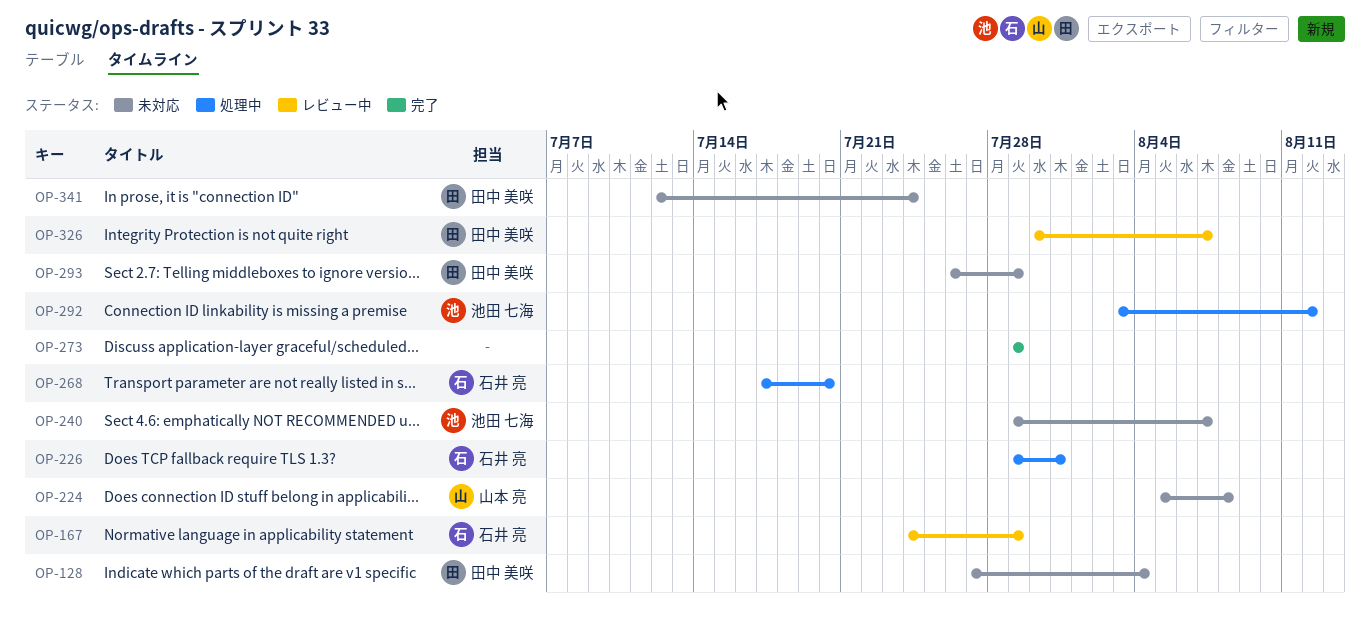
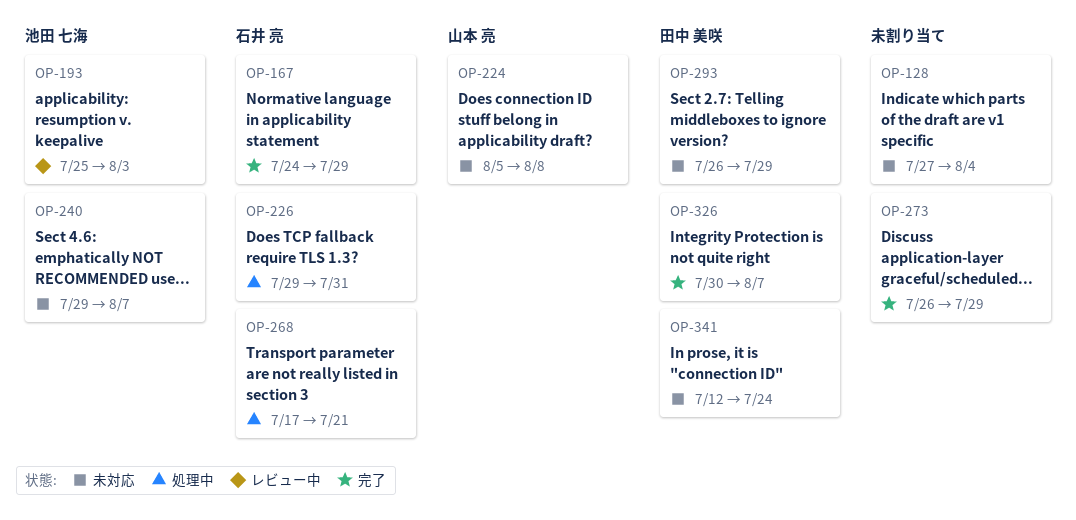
OP-128, owner: 田中 美咲 -> none
OP-167, status: レビュー中 -> 完了
OP-193: none -> present
OP-268, due: Jul 20 -> Jul 21
OP-273, start: Jul 29 -> Jul 26
OP-292: present -> none
OP-326, status: レビュー中 -> 完了

